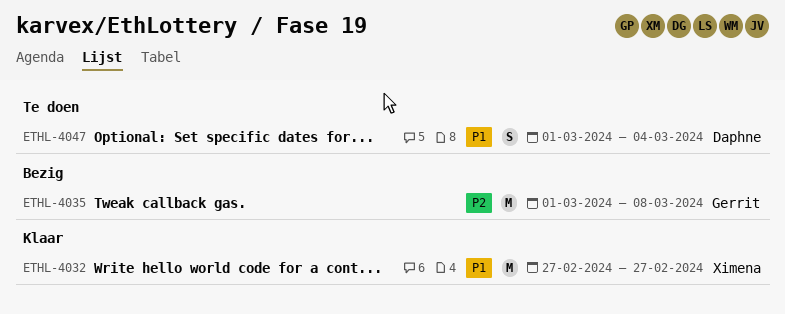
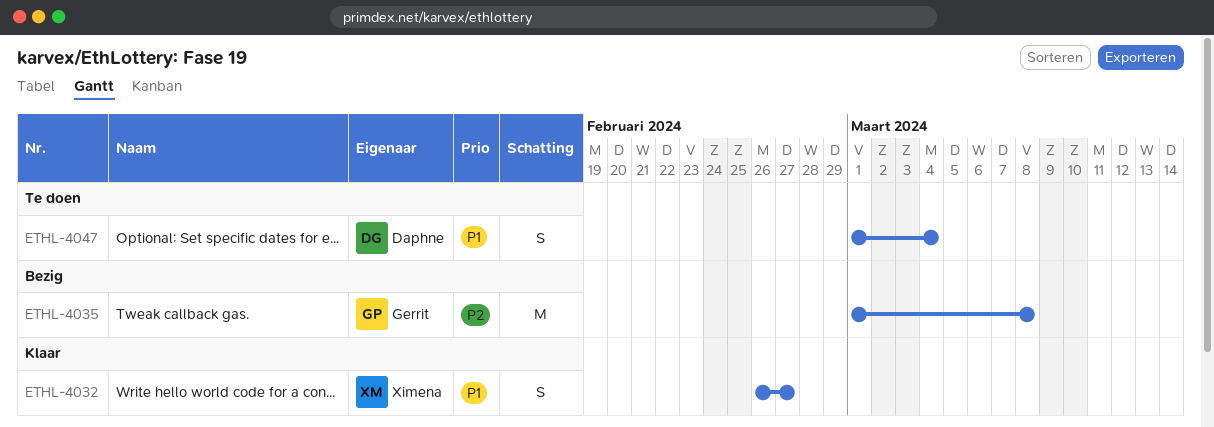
ETHL-4032, estimate: M -> S
ETHL-4032, start: Feb 27 -> Feb 26

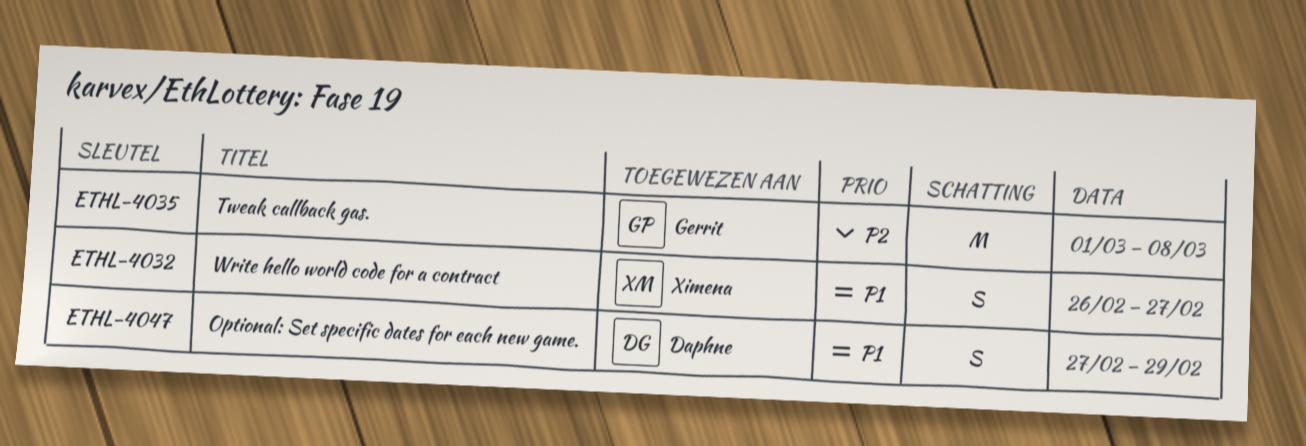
ETHL-4047, start: Mar 1 -> Feb 27
ETHL-4047, due: Mar 4 -> Feb 29

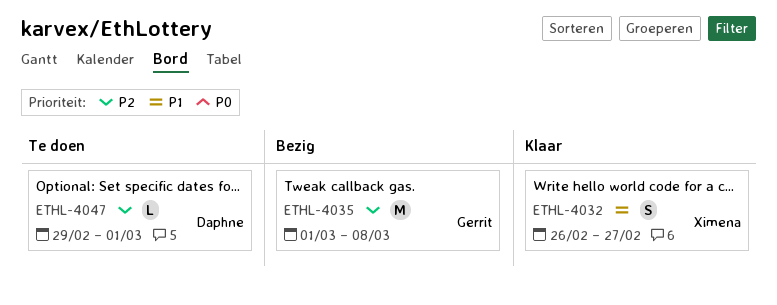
ETHL-4047, priority: P1 -> P2
ETHL-4047, estimate: S -> L
ETHL-4047, start: Feb 27 -> Feb 29
ETHL-4047, due: Feb 29 -> Mar 1

